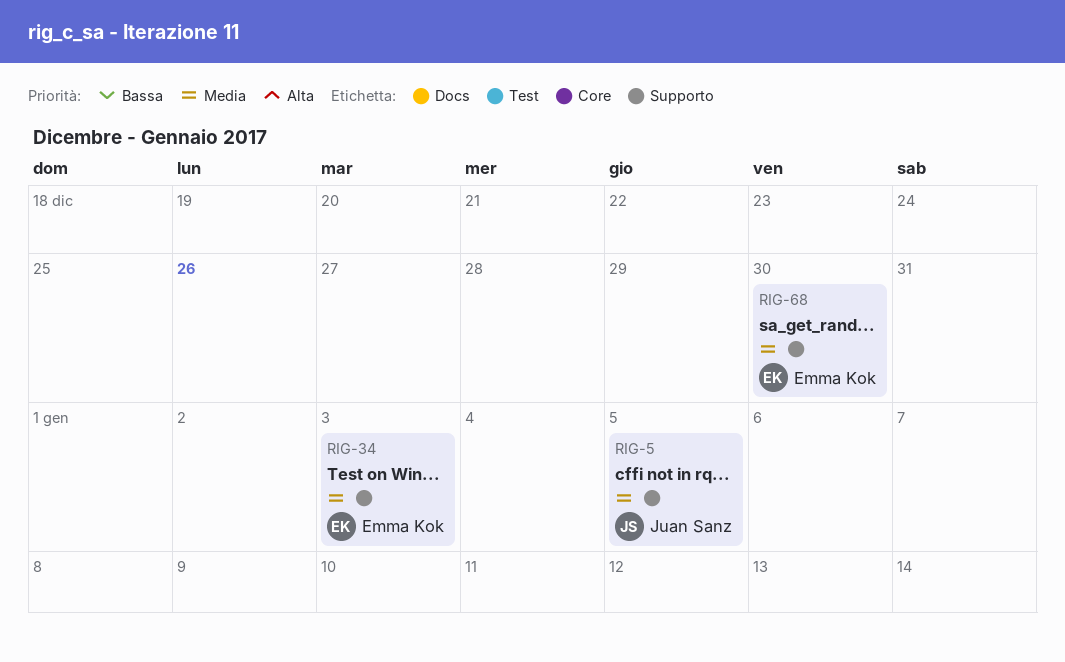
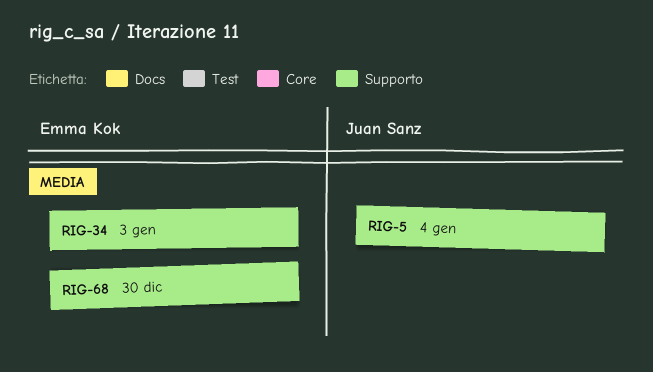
RIG-5, due: Jan 5 -> Jan 4

